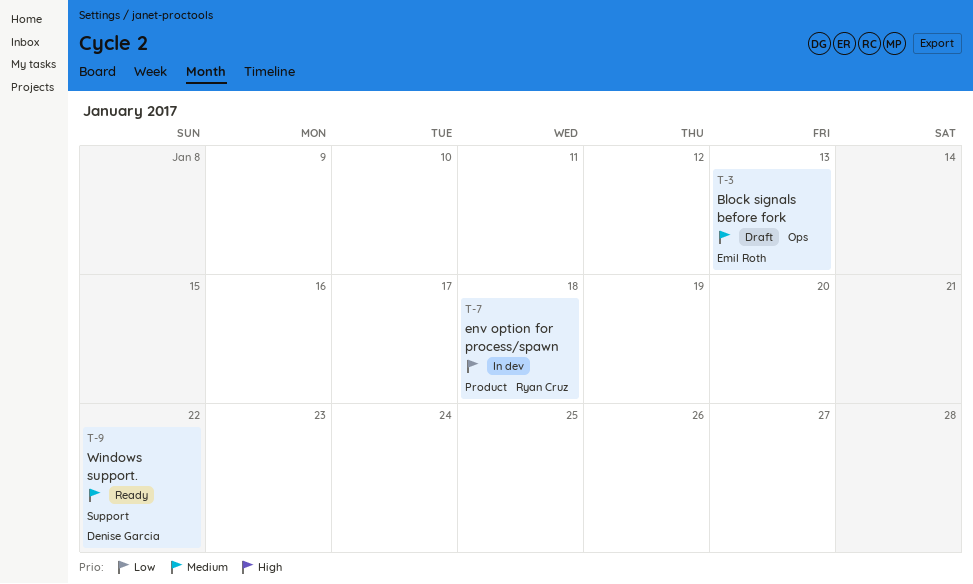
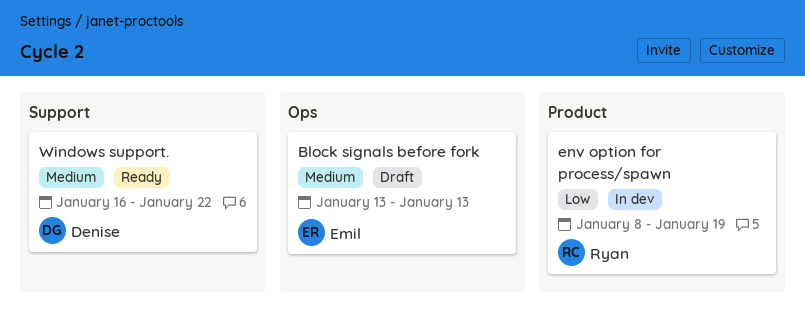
env option for process/spawn, due: Jan 18 -> Jan 19

